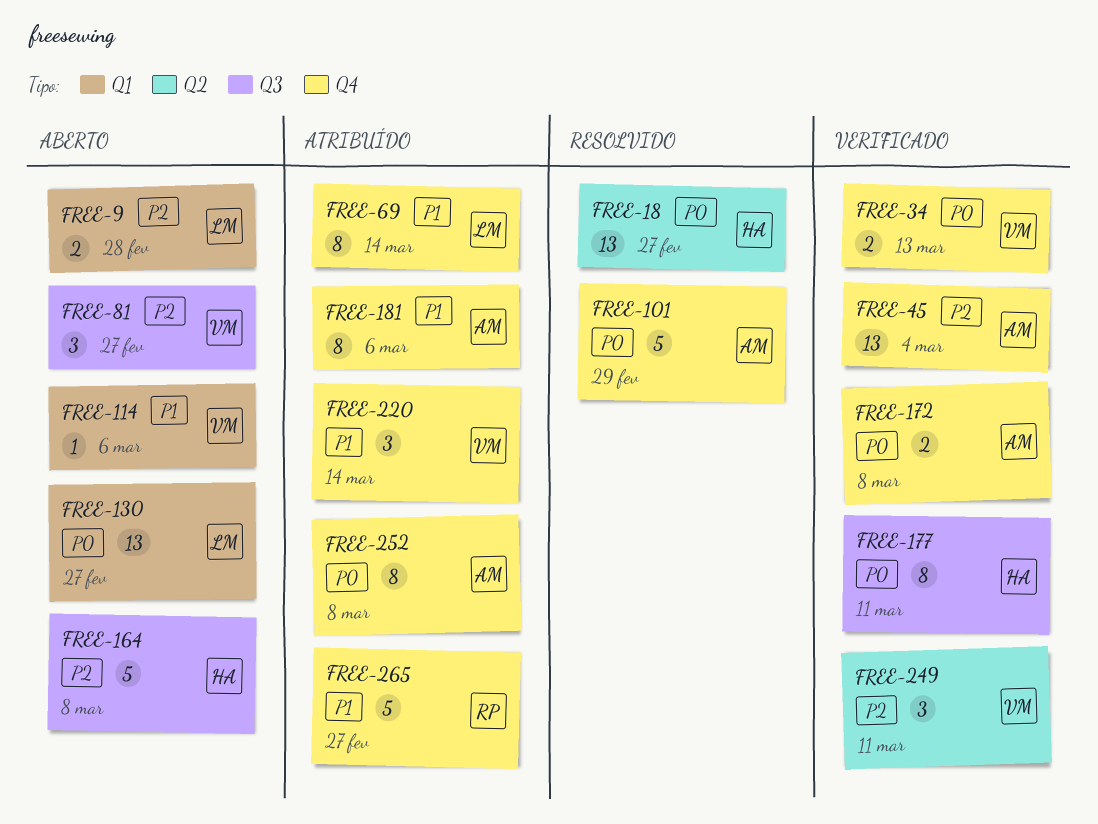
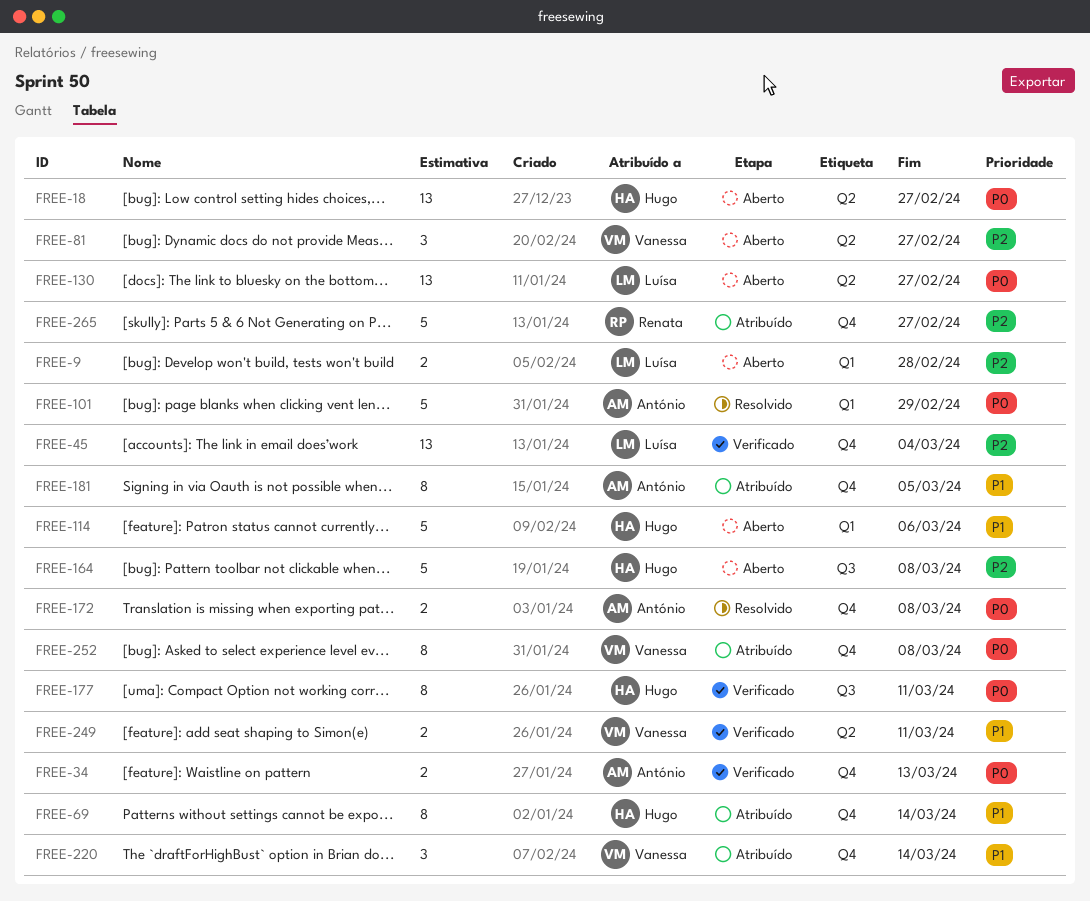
FREE-18, status: Resolvido -> Aberto
FREE-34, owner: Vanessa -> António
FREE-45, owner: António -> Luísa
FREE-69, owner: Luísa -> Hugo
FREE-81, label: Q3 -> Q2
FREE-101, label: Q4 -> Q1
FREE-114, owner: Vanessa -> Hugo
FREE-114, estimate: 1 -> 5
FREE-130, label: Q1 -> Q2
FREE-172, status: Verificado -> Resolvido
FREE-181, due: Mar 6 -> Mar 5
FREE-249, priority: P2 -> P1
FREE-249, estimate: 3 -> 2
FREE-252, owner: António -> Vanessa
FREE-265, priority: P1 -> P2

